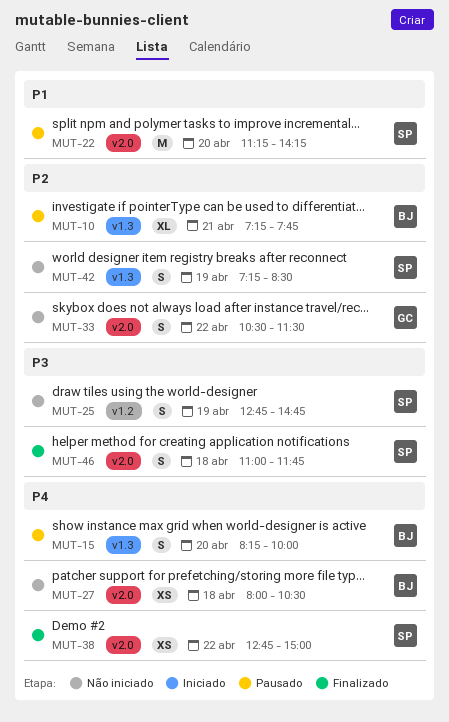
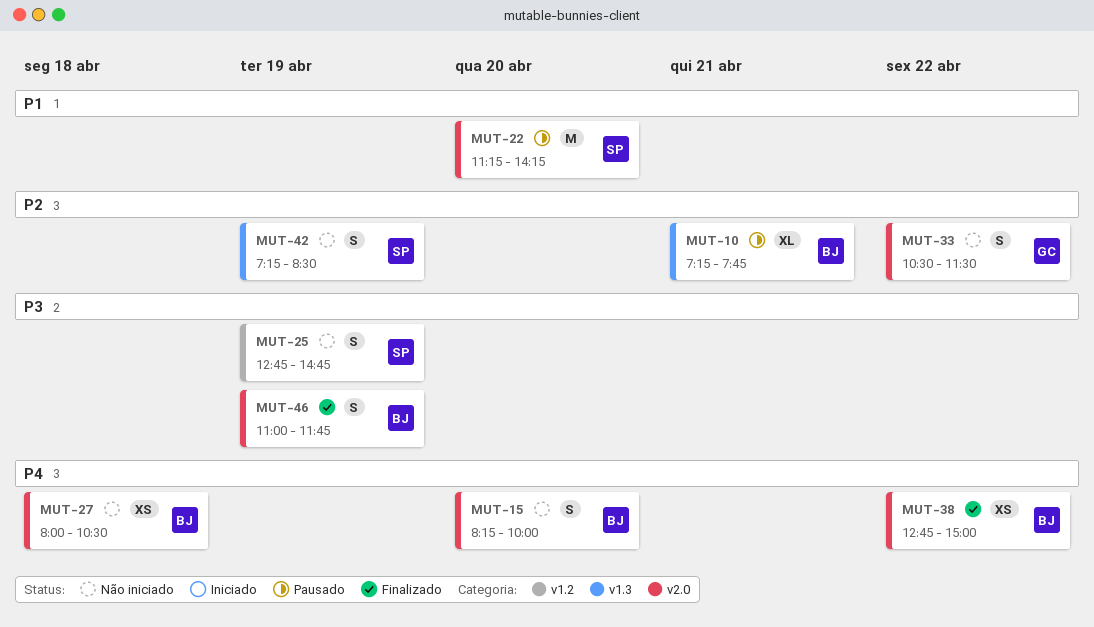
MUT-15, status: Pausado -> Não iniciado
MUT-15, label: v1.3 -> v2.0
MUT-38, owner: SP -> BJ
MUT-46, owner: SP -> BJ
MUT-46, day: Apr 18 -> Apr 19

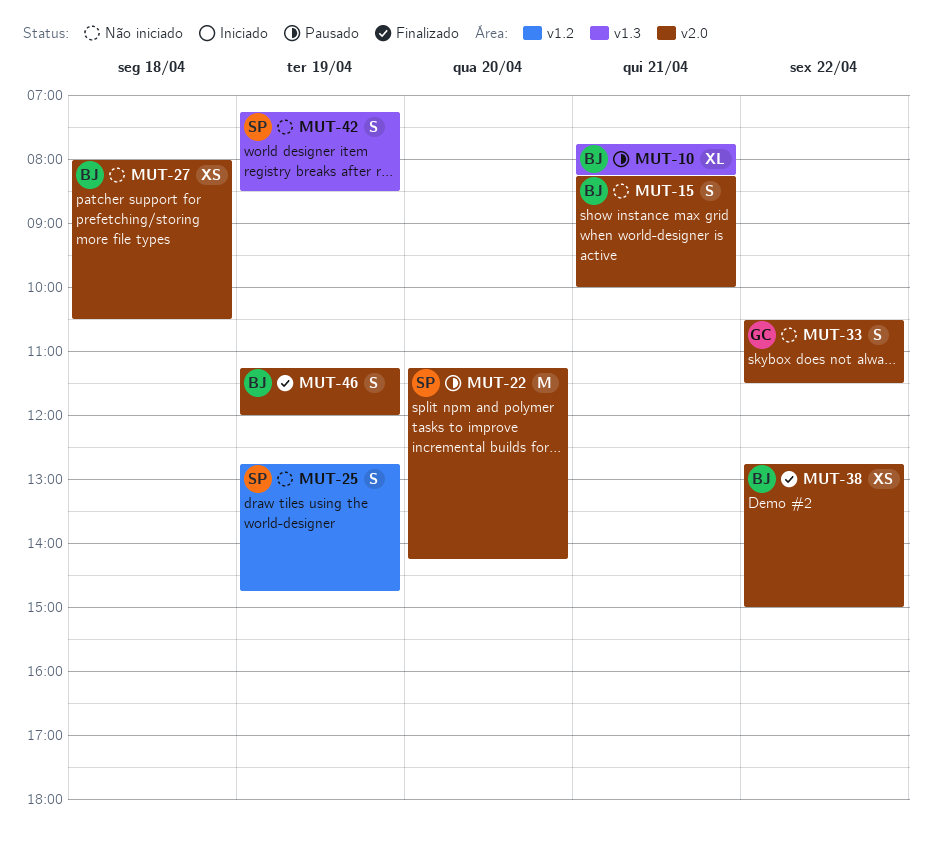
MUT-10, begins: 07:15 -> 07:45
MUT-10, ends: 07:45 -> 08:15
MUT-15, day: Apr 20 -> Apr 21
MUT-46, begins: 11:00 -> 11:15
MUT-46, ends: 11:45 -> 12:00

